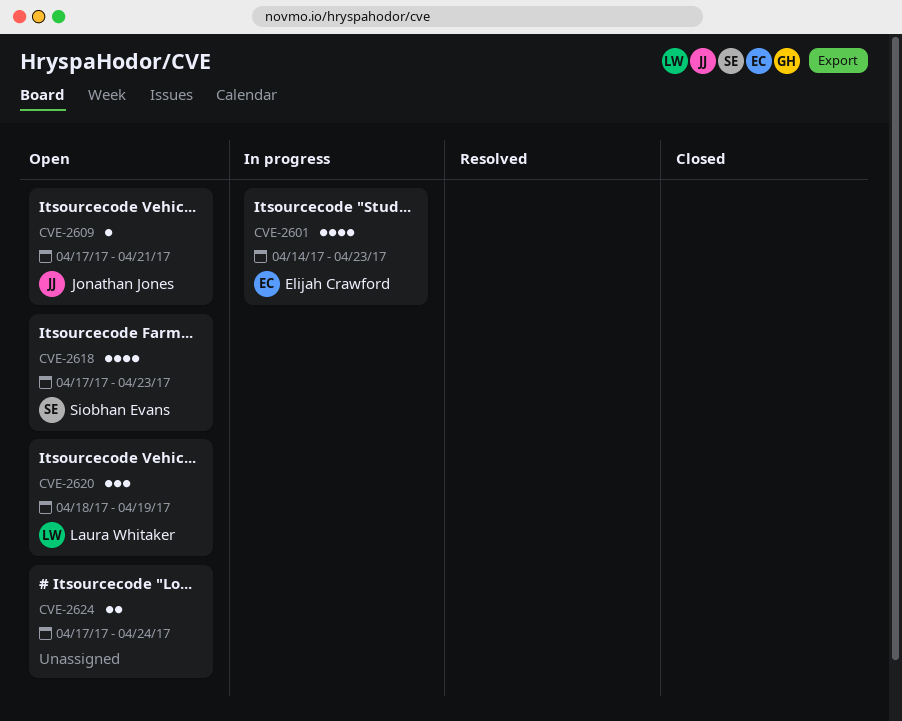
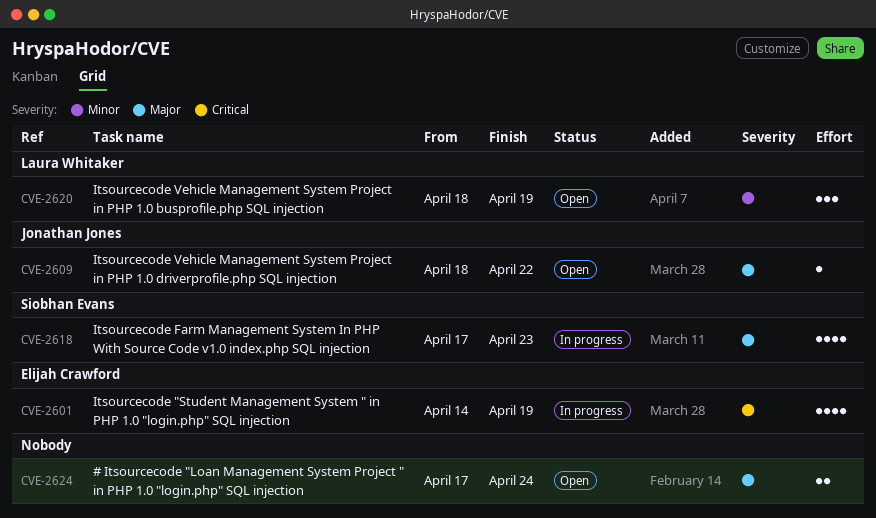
CVE-2601, due: Apr 23 -> Apr 19
CVE-2609, start: Apr 17 -> Apr 18
CVE-2609, due: Apr 21 -> Apr 22
CVE-2618, status: Open -> In progress

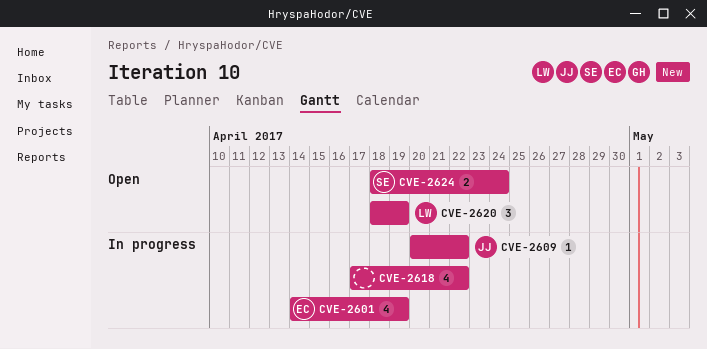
CVE-2609, status: Open -> In progress
CVE-2609, start: Apr 18 -> Apr 20
CVE-2618, owner: Siobhan Evans -> none
CVE-2618, due: Apr 23 -> Apr 22
CVE-2624, owner: none -> Siobhan Evans
CVE-2624, start: Apr 17 -> Apr 18

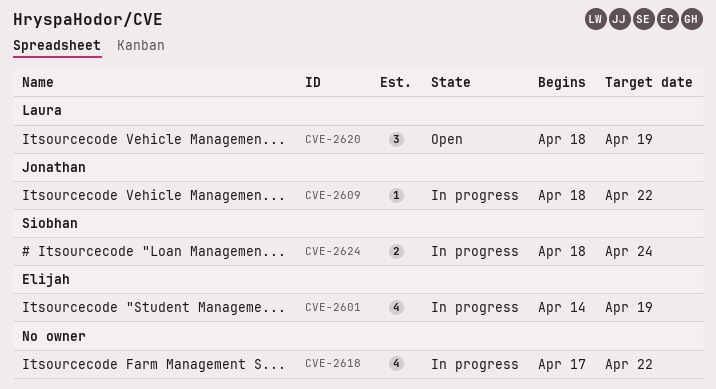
CVE-2609, start: Apr 20 -> Apr 18
CVE-2624, status: Open -> In progress

